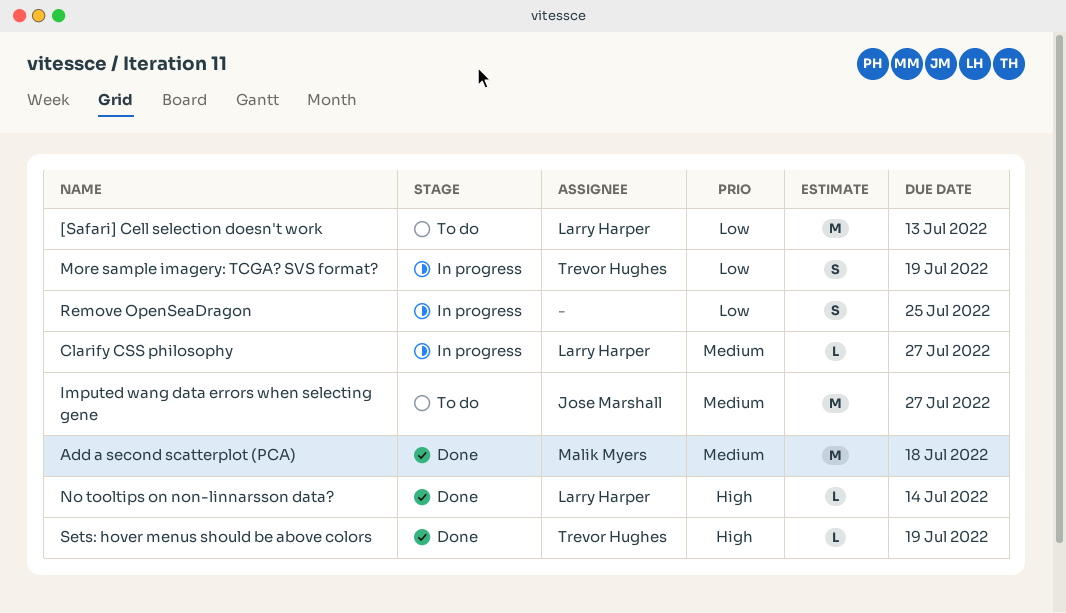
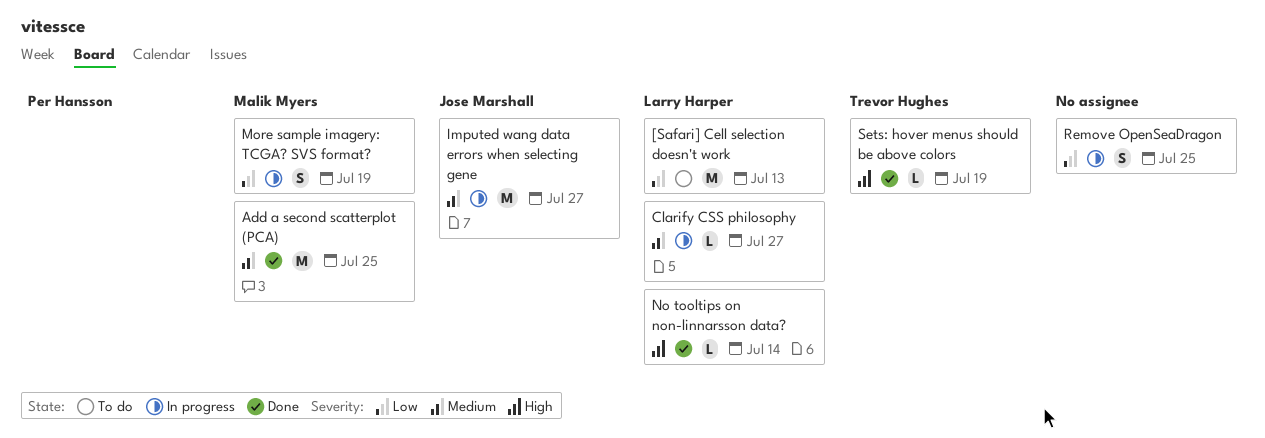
Add a second scatterplot (PCA), due: Jul 18 -> Jul 25
Imputed wang data errors when selecting gene, status: To do -> In progress
More sample imagery: TCGA? SVS format?, owner: Trevor Hughes -> Malik Myers

